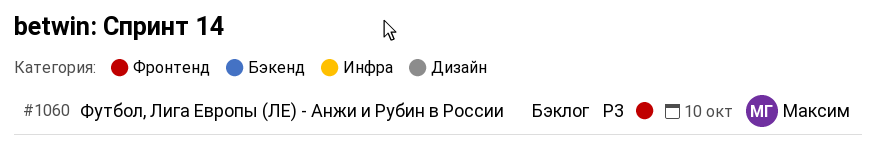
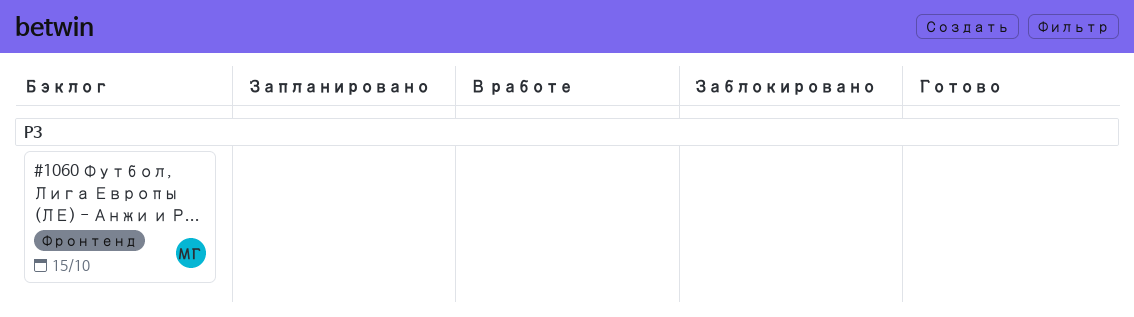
#1060, due: Oct 10 -> Oct 15

